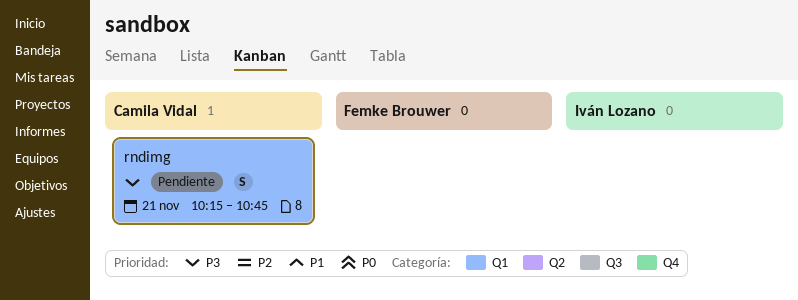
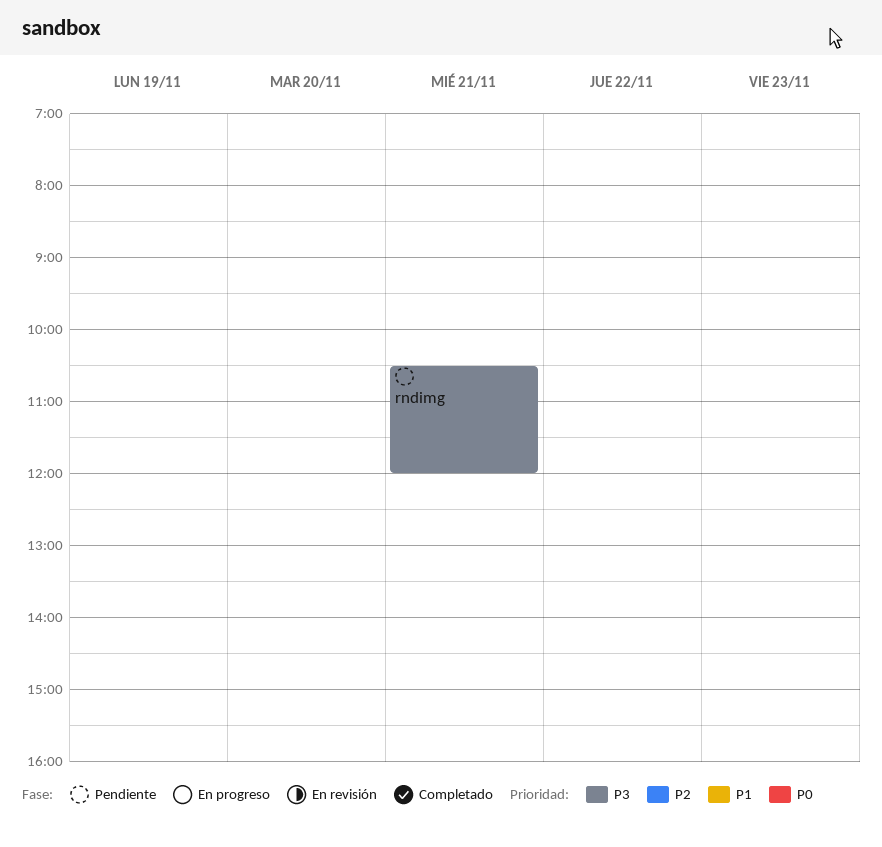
rndimg, begins: 10:15 -> 10:30
rndimg, ends: 10:45 -> 12:00

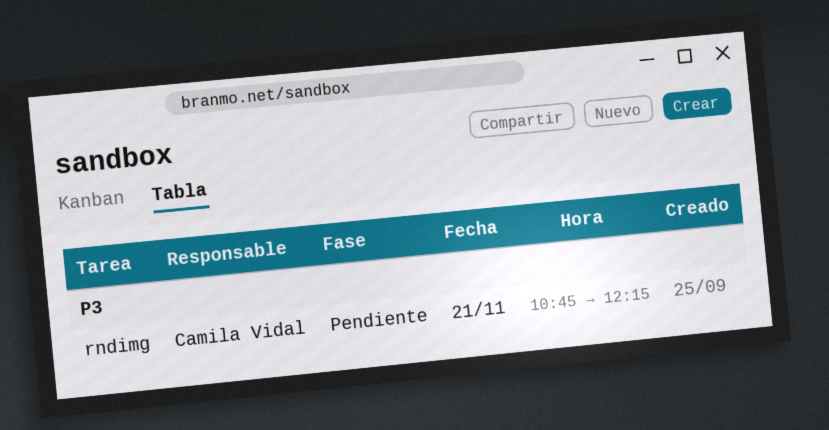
rndimg, begins: 10:30 -> 10:45
rndimg, ends: 12:00 -> 12:15

